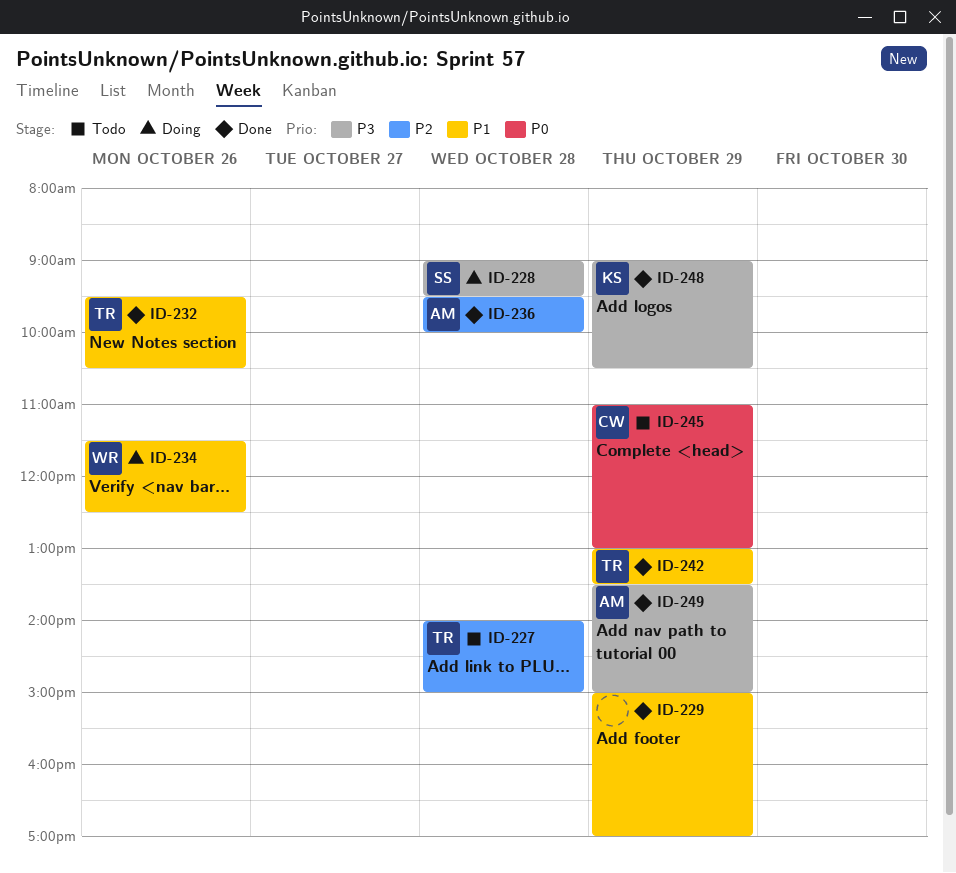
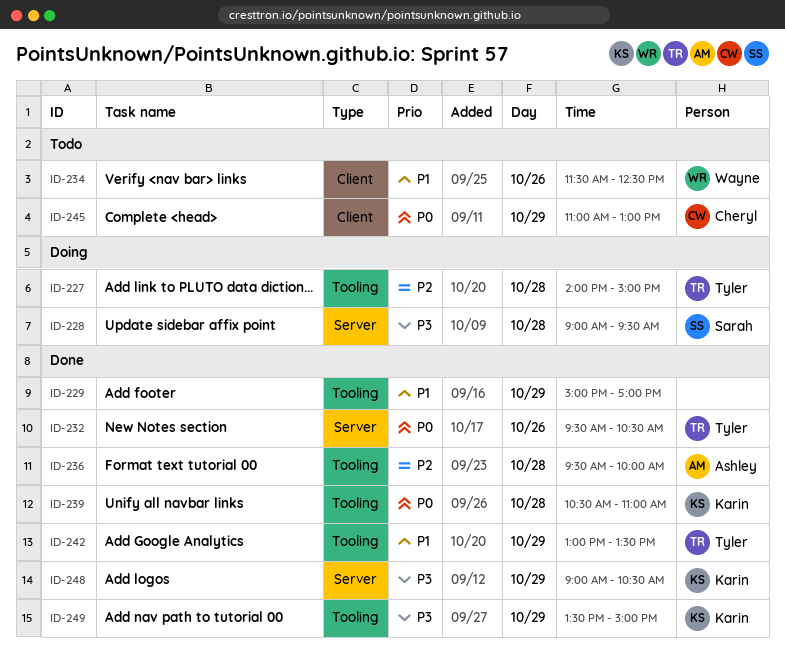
ID-227, status: Todo -> Doing
ID-232, priority: P1 -> P0
ID-234, status: Doing -> Todo
ID-239: none -> present
ID-249, owner: Ashley -> Karin

